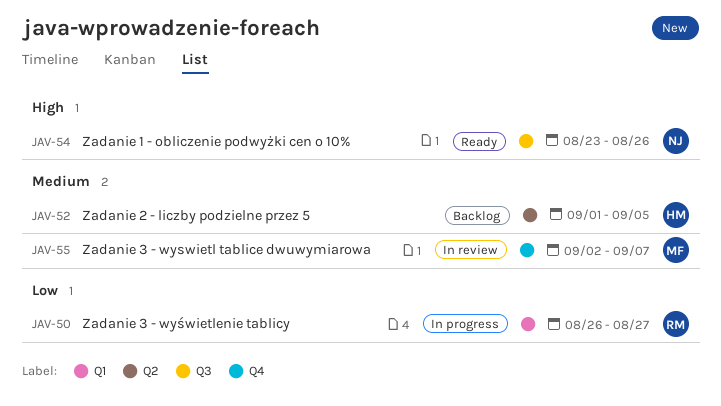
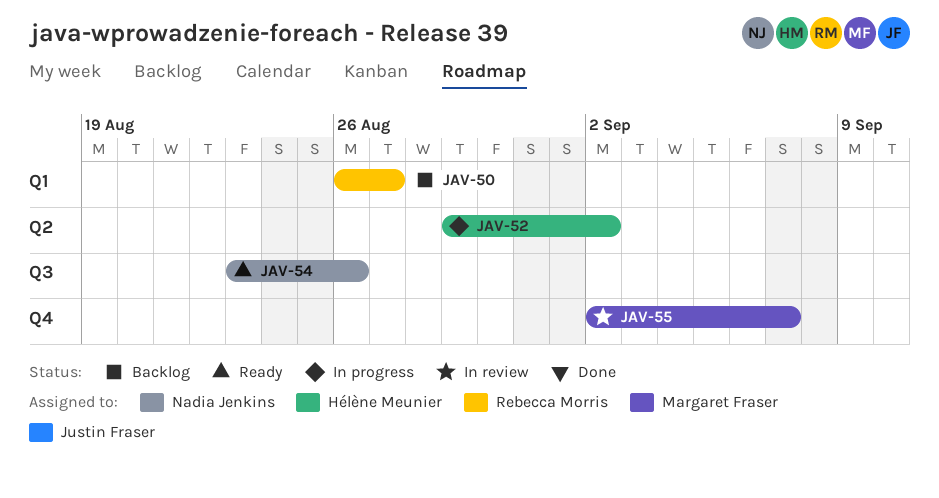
JAV-50, status: In progress -> Backlog
JAV-52, status: Backlog -> In progress
JAV-52, start: Sep 1 -> Aug 29
JAV-52, due: Sep 5 -> Sep 2

